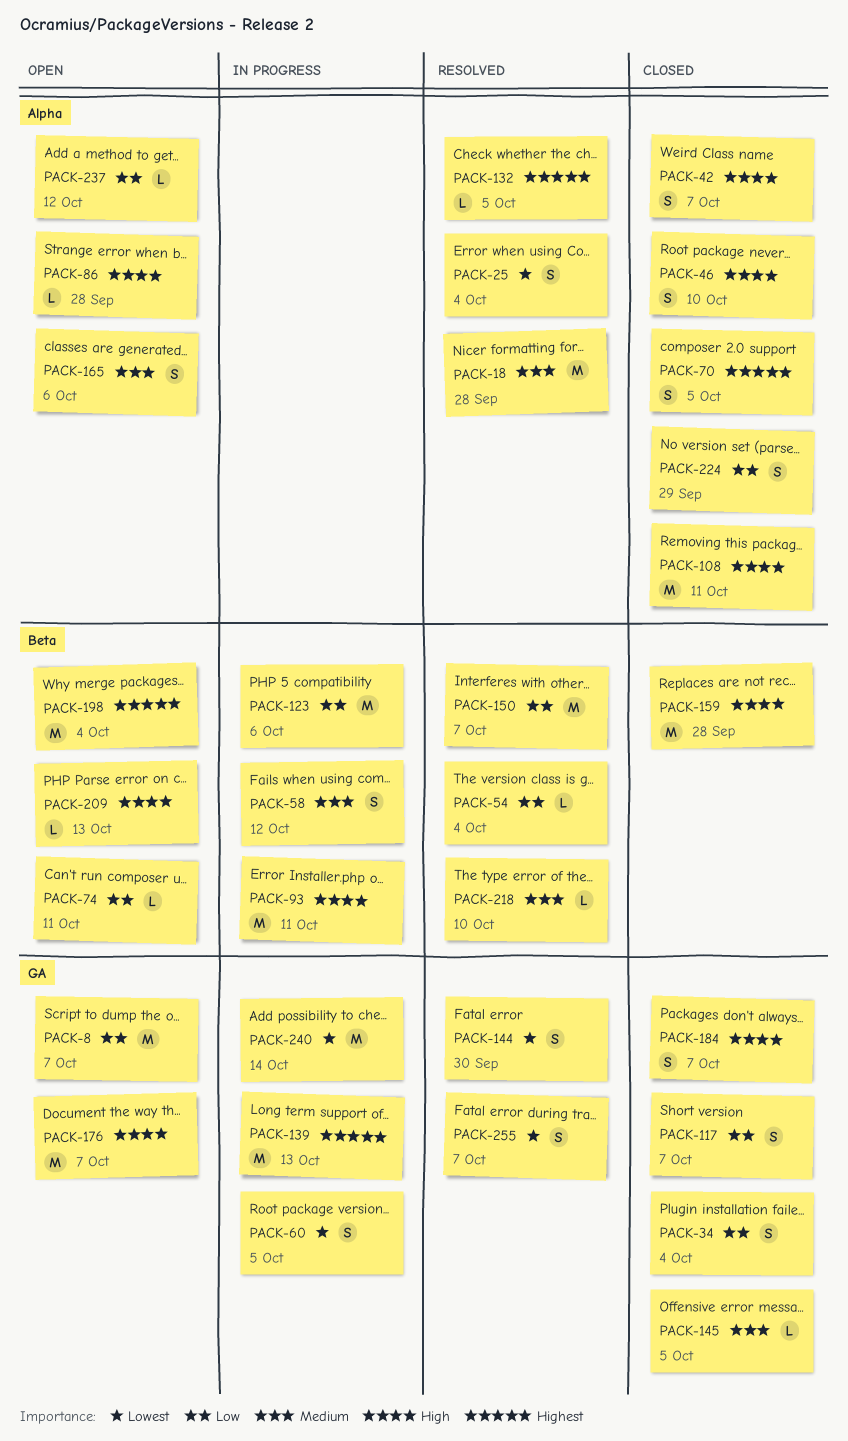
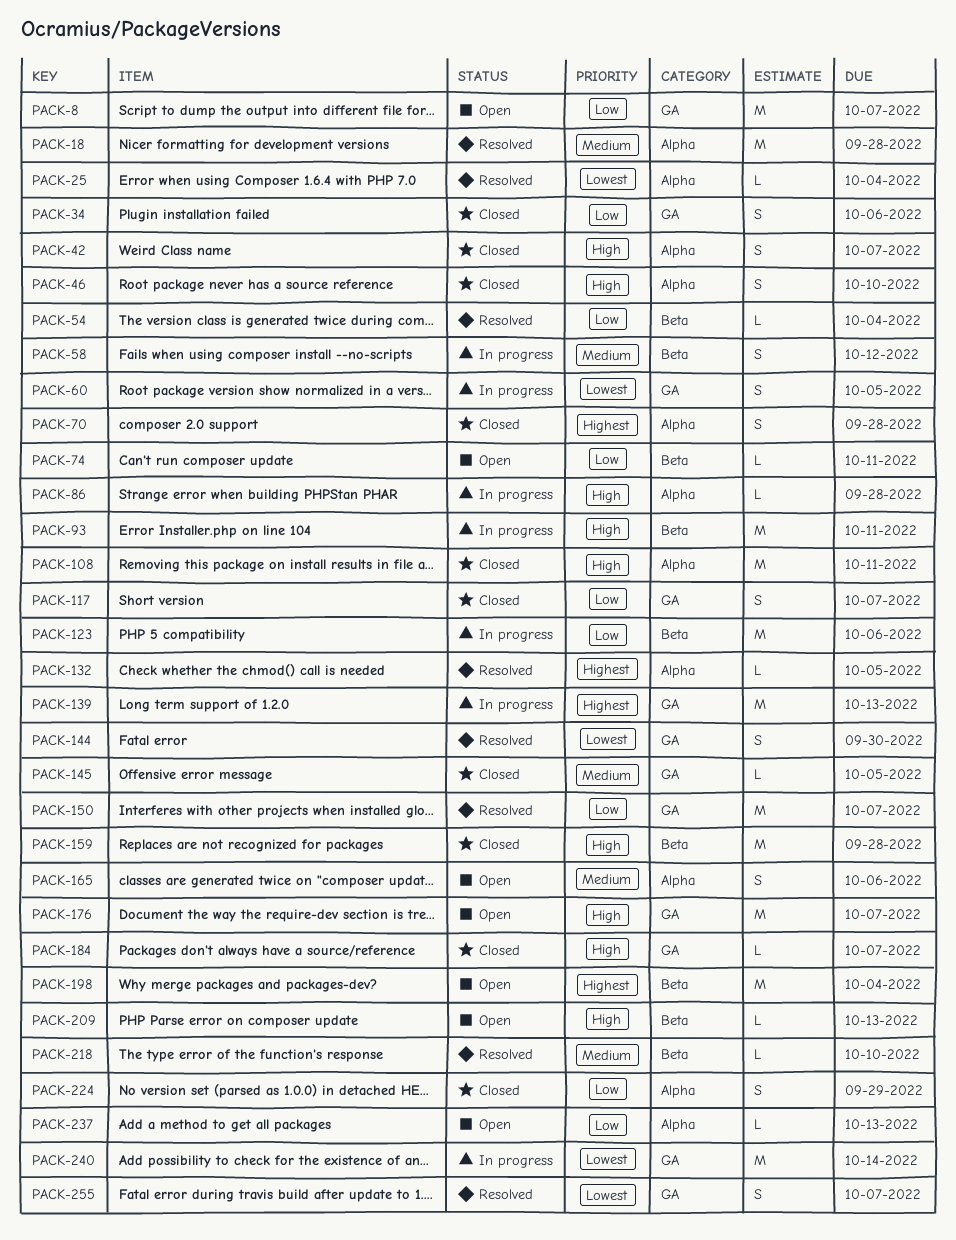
PACK-25, estimate: S -> L
PACK-34, due: Oct 4 -> Oct 6
PACK-70, due: Oct 5 -> Sep 28
PACK-86, status: Open -> In progress
PACK-150, label: Beta -> GA
PACK-184, estimate: S -> L
PACK-237, due: Oct 12 -> Oct 13

